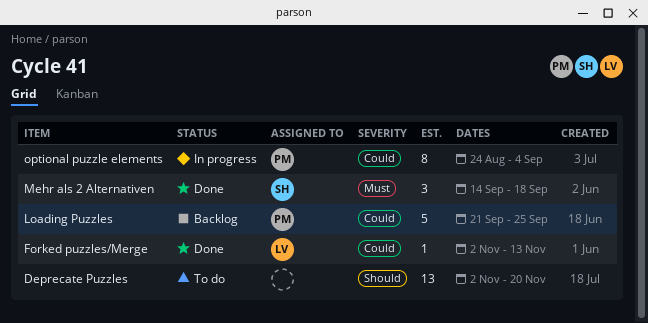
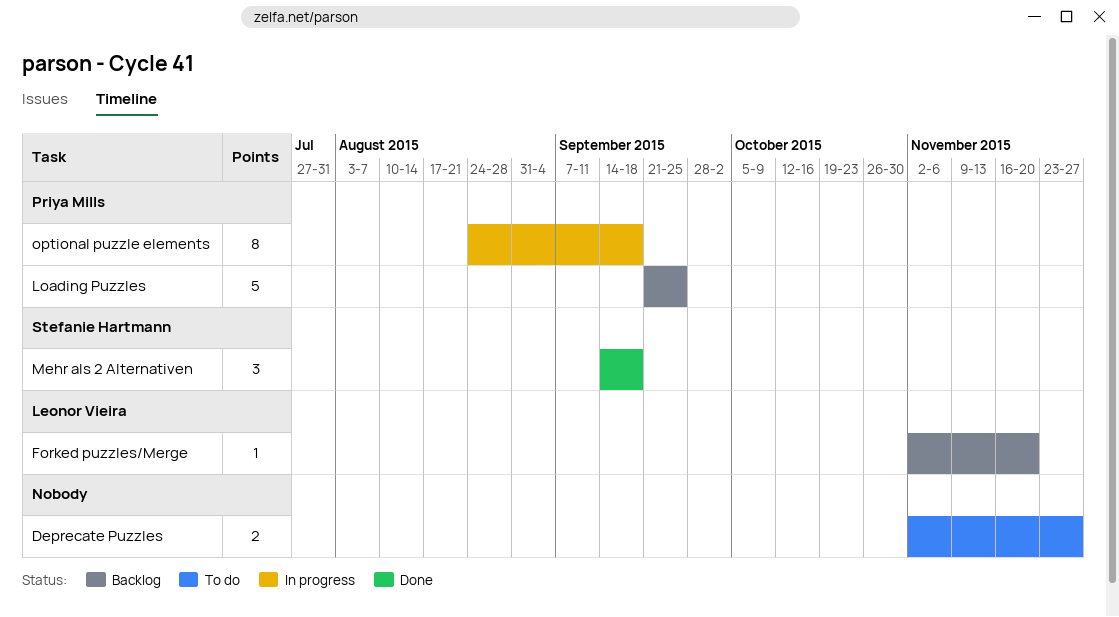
Deprecate Puzzles, estimate: 13 -> 2
Deprecate Puzzles, due: Nov 20 -> Nov 27
Forked puzzles/Merge, status: Done -> Backlog
Forked puzzles/Merge, due: Nov 13 -> Nov 20
optional puzzle elements, due: Sep 4 -> Sep 18

